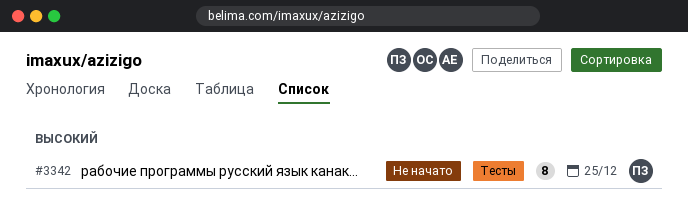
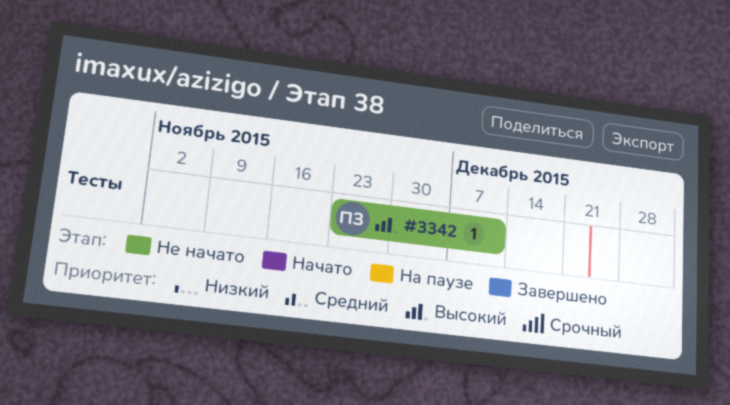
#3342, estimate: 8 -> 1
#3342, due: Dec 25 -> Dec 11

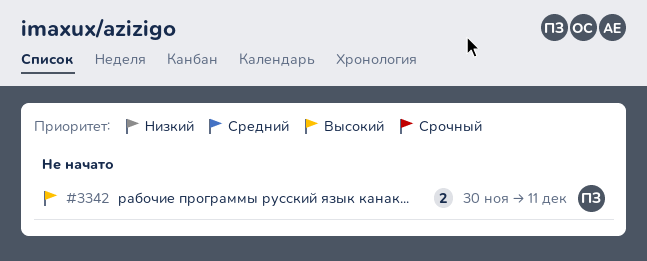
#3342, estimate: 1 -> 2
#3342, start: Nov 23 -> Nov 30

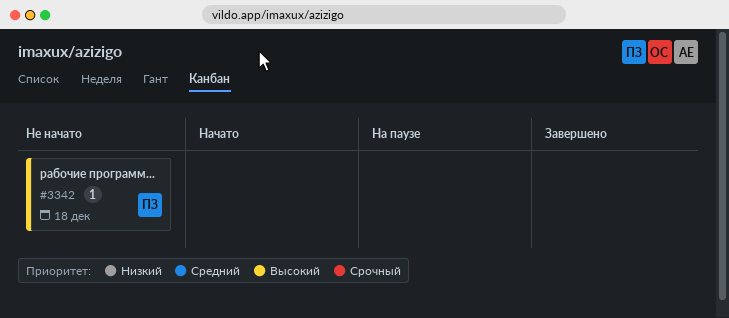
#3342, estimate: 2 -> 1
#3342, due: Dec 11 -> Dec 18

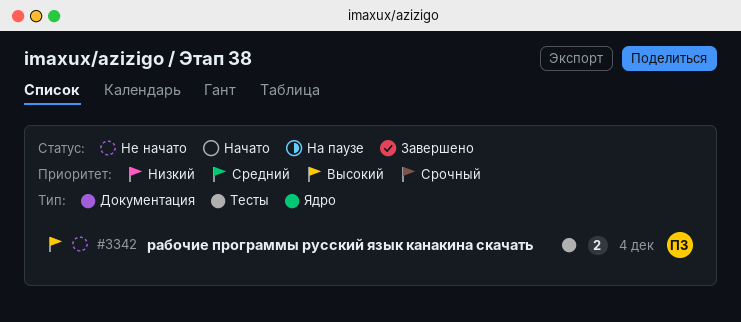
#3342, estimate: 1 -> 2
#3342, due: Dec 18 -> Dec 4

